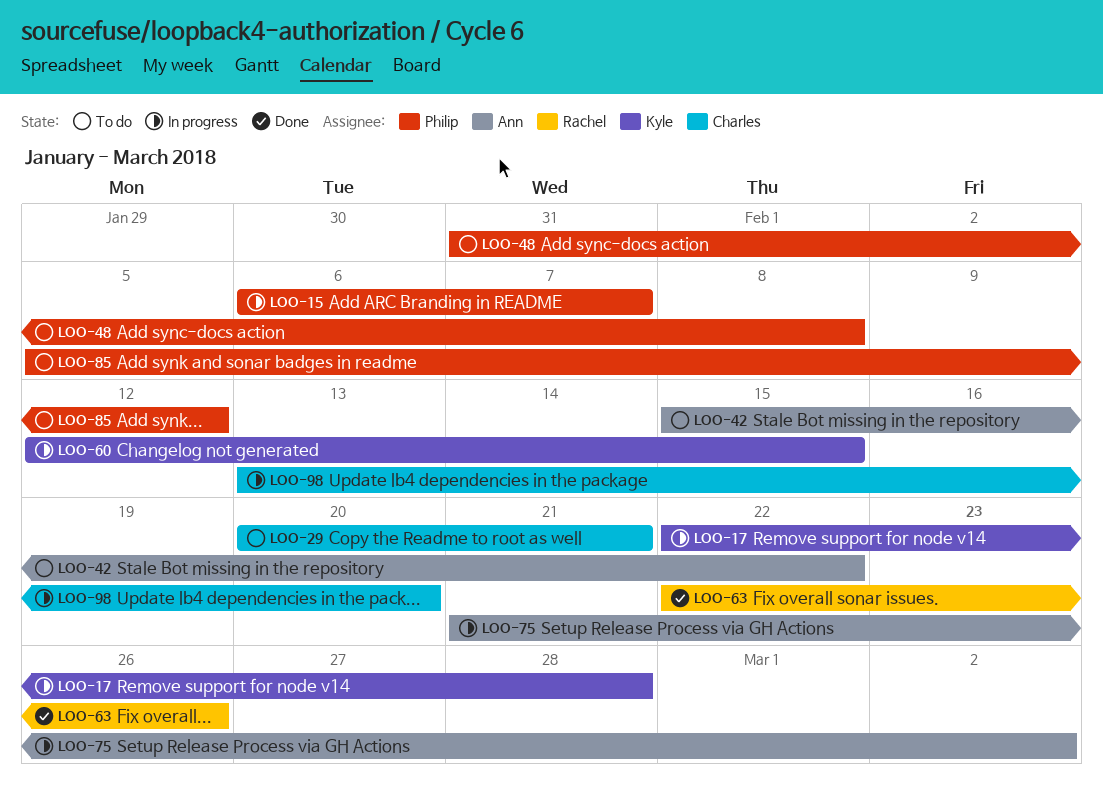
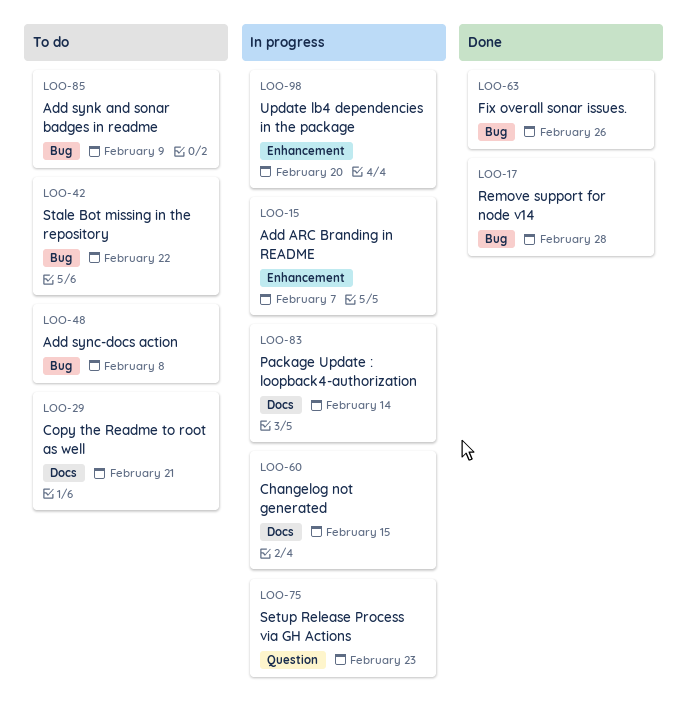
LOO-17, status: In progress -> Done
LOO-75, due: Mar 2 -> Feb 23
LOO-83: none -> present
LOO-85, due: Feb 12 -> Feb 9

